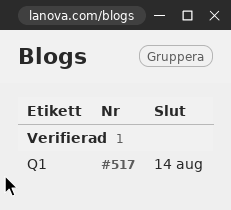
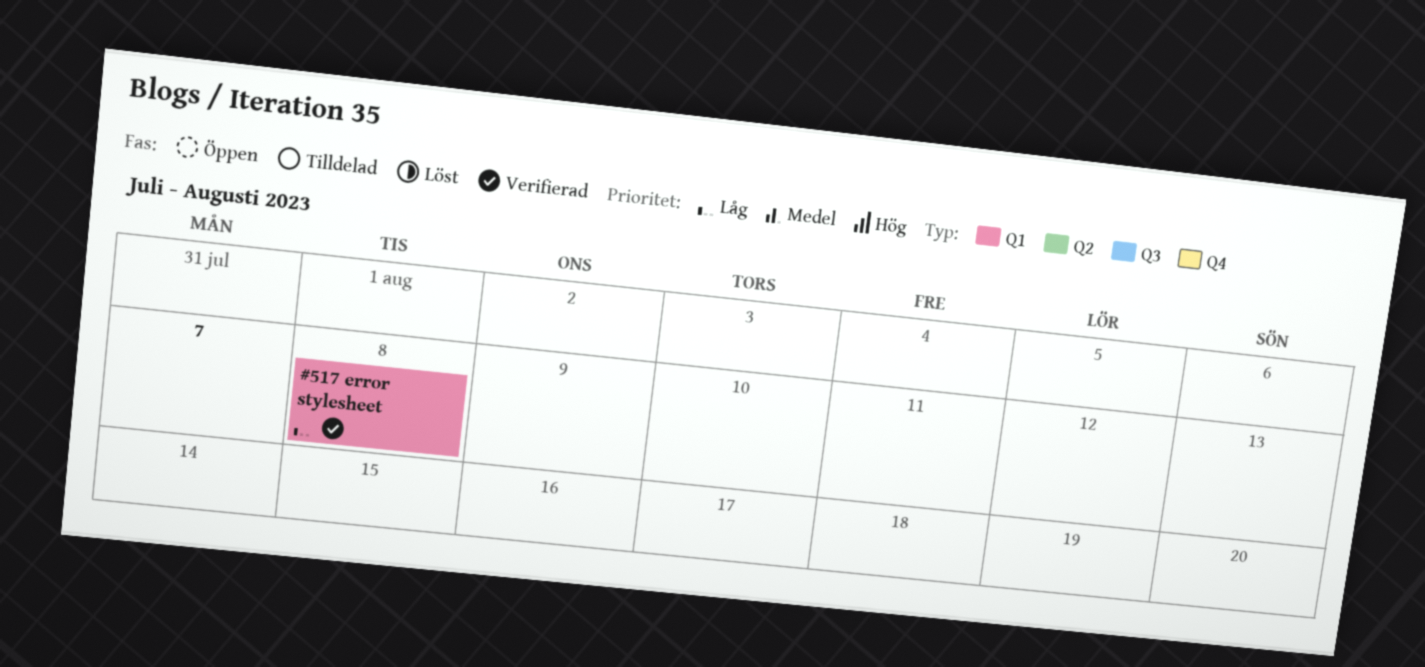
#517, due: Aug 14 -> Aug 8

